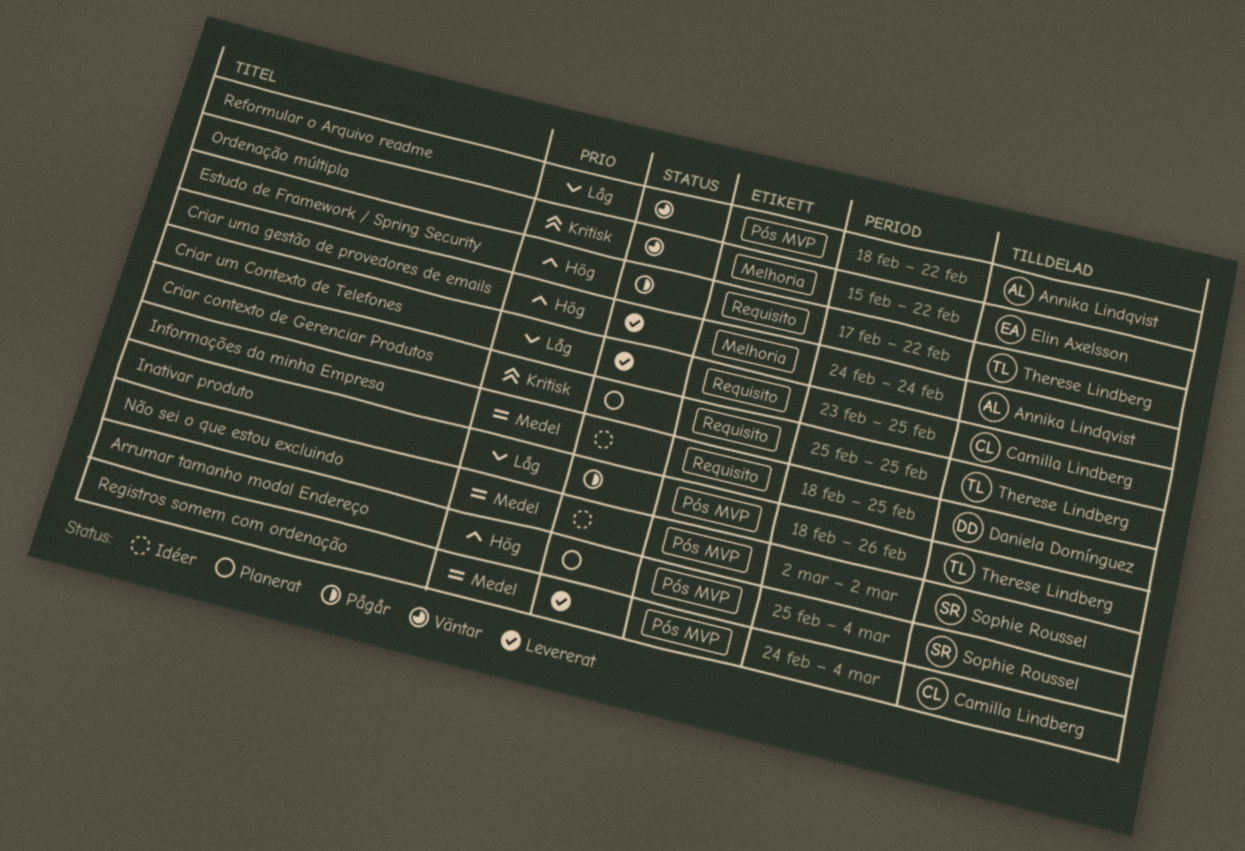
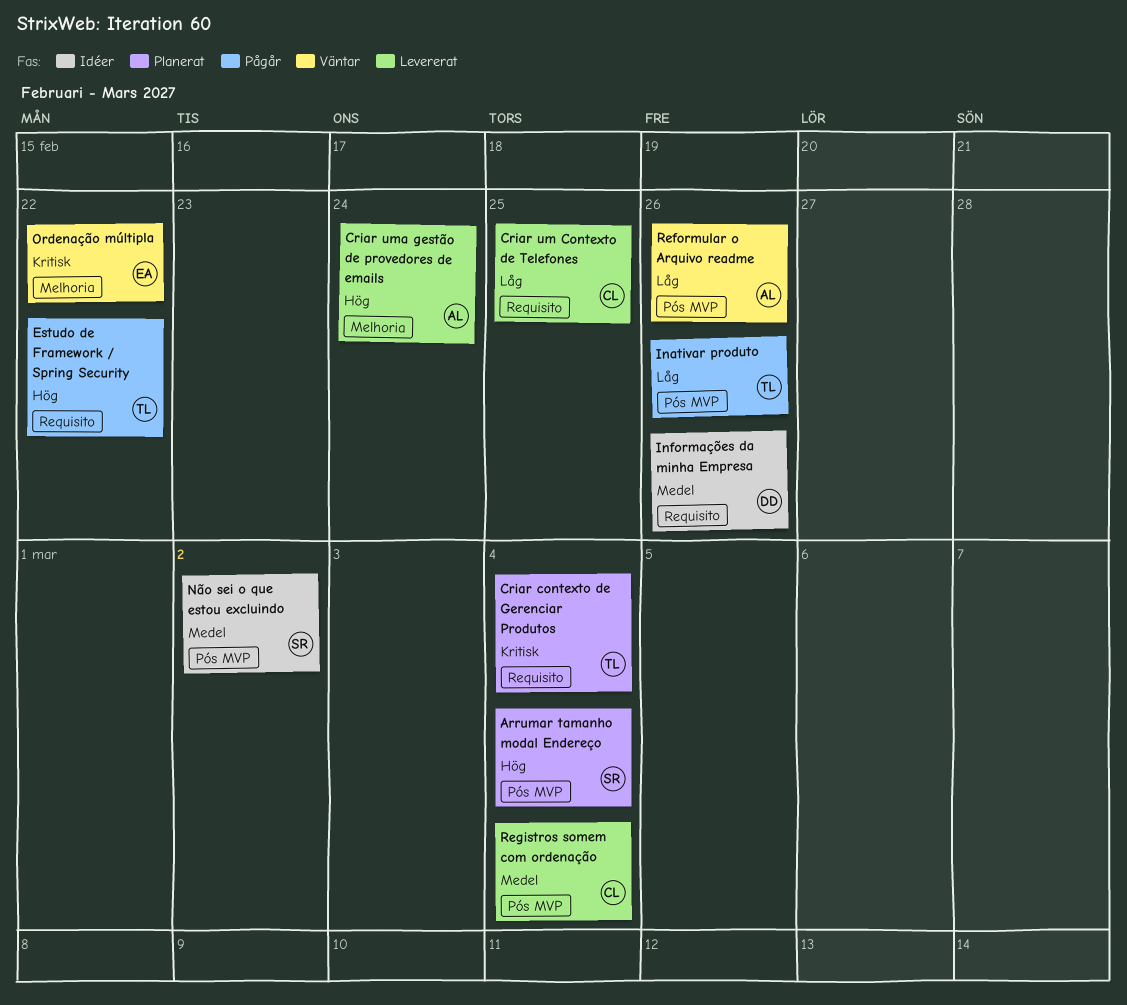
Criar contexto de Gerenciar Produtos, due: Feb 25 -> Mar 4
Informações da minha Empresa, due: Feb 25 -> Feb 26
Reformular o Arquivo readme, due: Feb 22 -> Feb 26

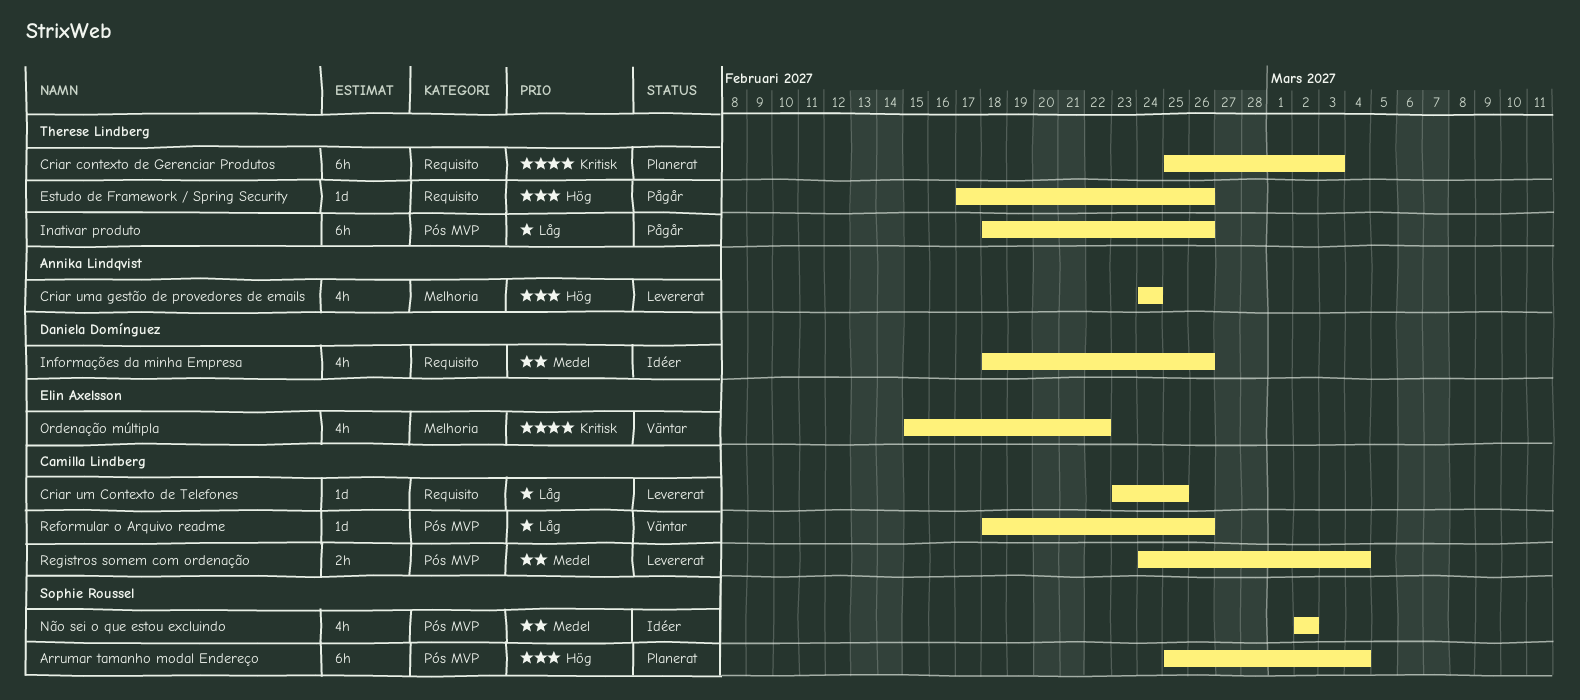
Criar contexto de Gerenciar Produtos, due: Mar 4 -> Mar 3
Estudo de Framework / Spring Security, due: Feb 22 -> Feb 26
Reformular o Arquivo readme, owner: Annika Lindqvist -> Camilla Lindberg

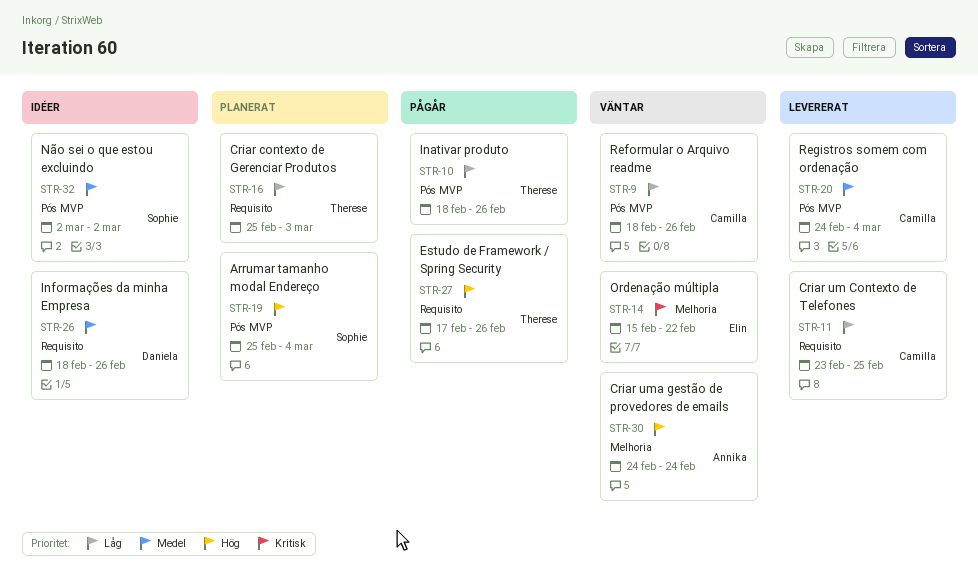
Criar contexto de Gerenciar Produtos, priority: Kritisk -> Låg
Criar uma gestão de provedores de emails, status: Levererat -> Väntar

